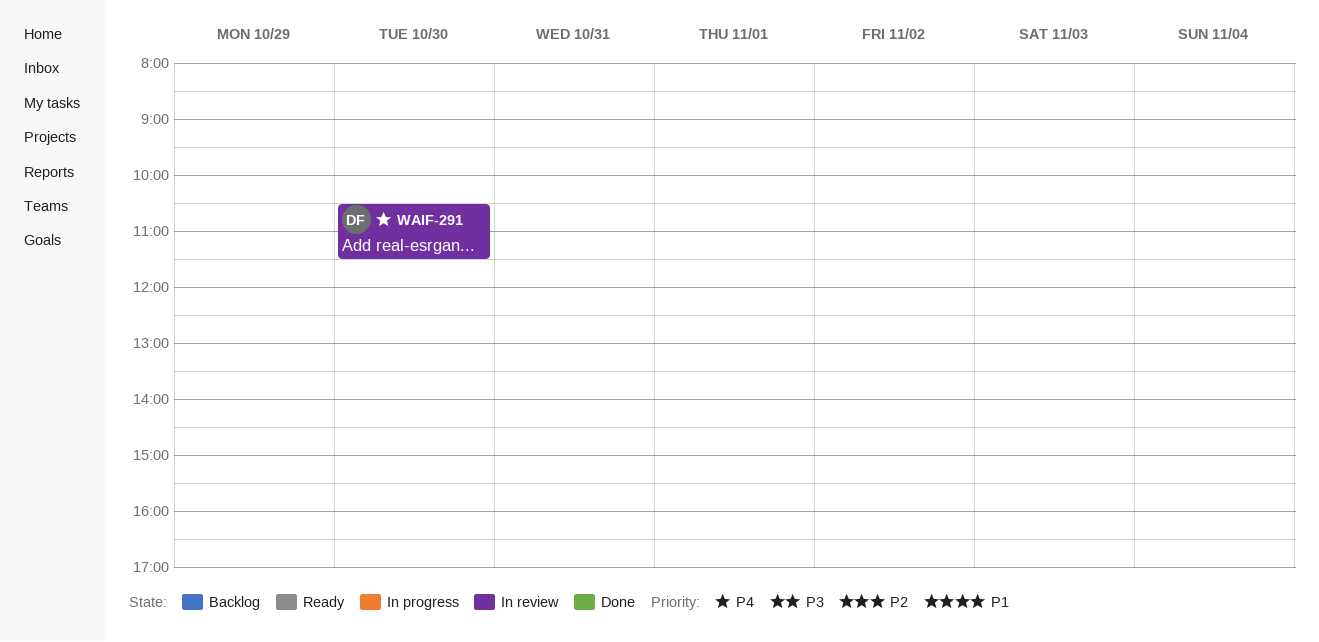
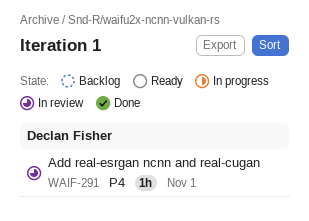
WAIF-291, day: Oct 30 -> Nov 1

